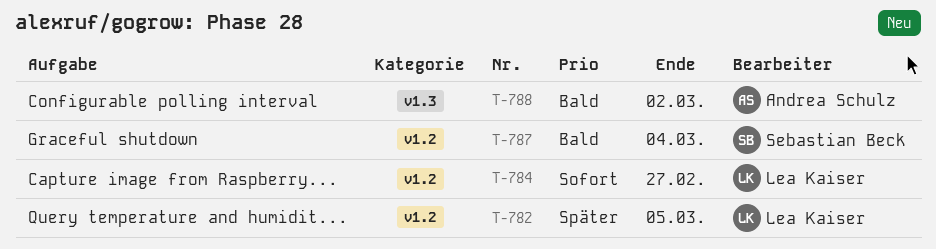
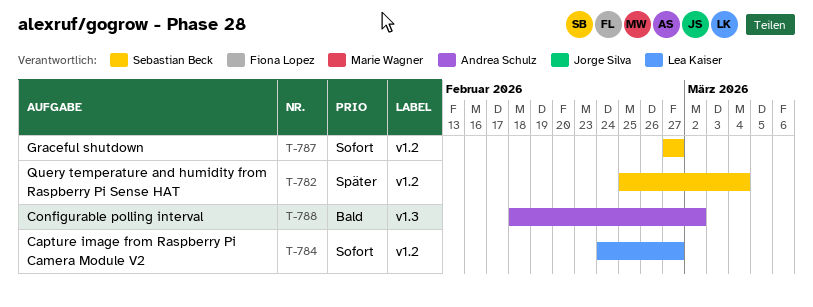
T-782, owner: Lea Kaiser -> Sebastian Beck
T-782, due: Mar 5 -> Mar 4
T-787, priority: Bald -> Sofort
T-787, due: Mar 4 -> Feb 27

